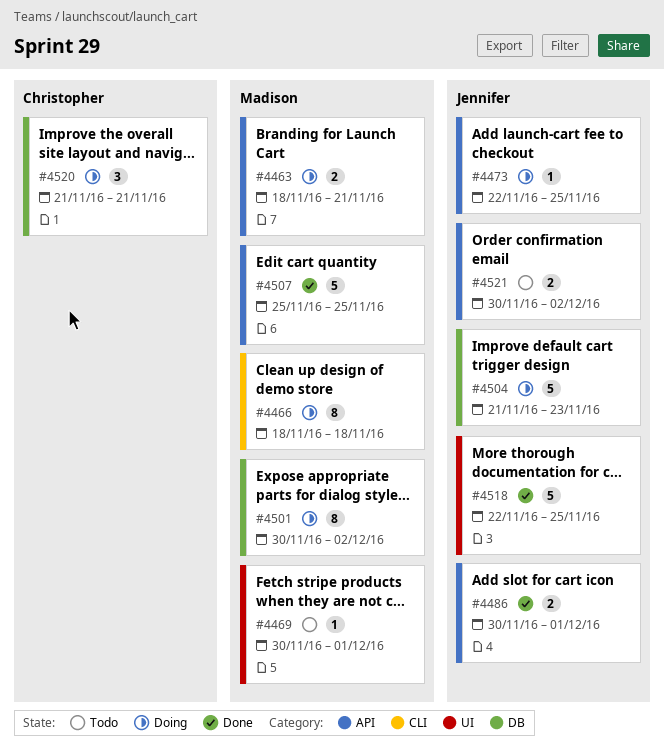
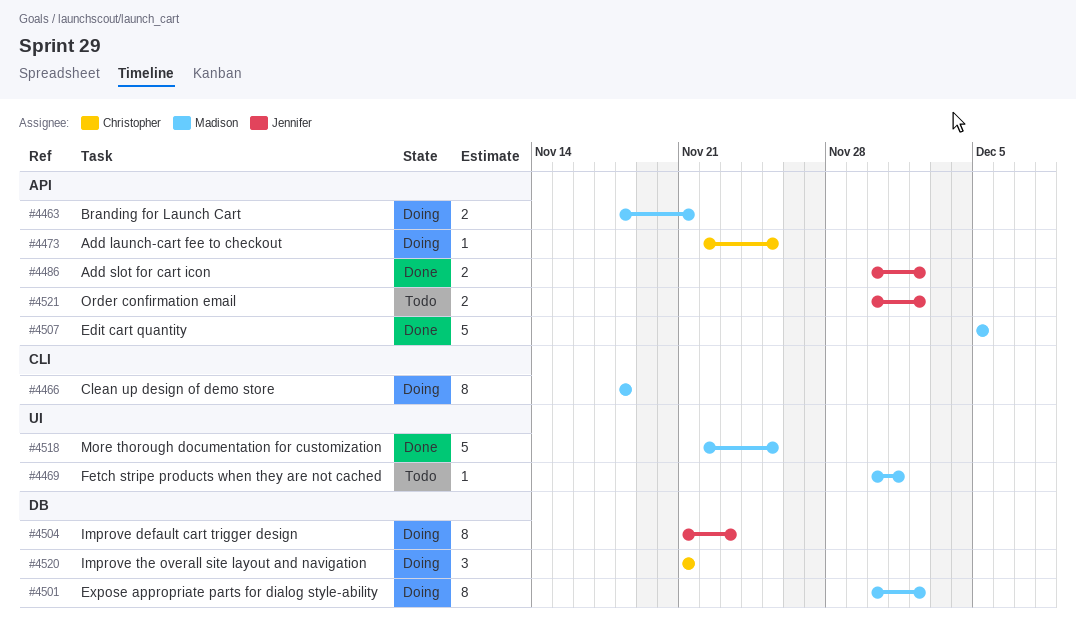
#4473, owner: Jennifer -> Christopher
#4486, due: Dec 1 -> Dec 2
#4504, estimate: 5 -> 8
#4507, start: Nov 25 -> Dec 5
#4507, due: Nov 25 -> Dec 5
#4518, owner: Jennifer -> Madison

